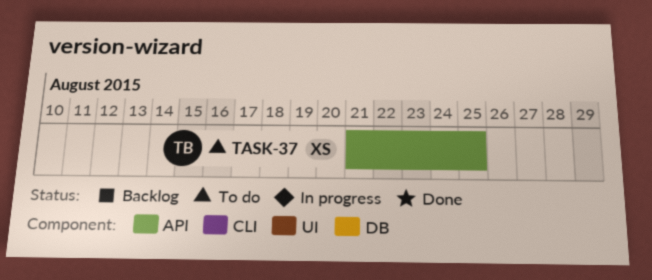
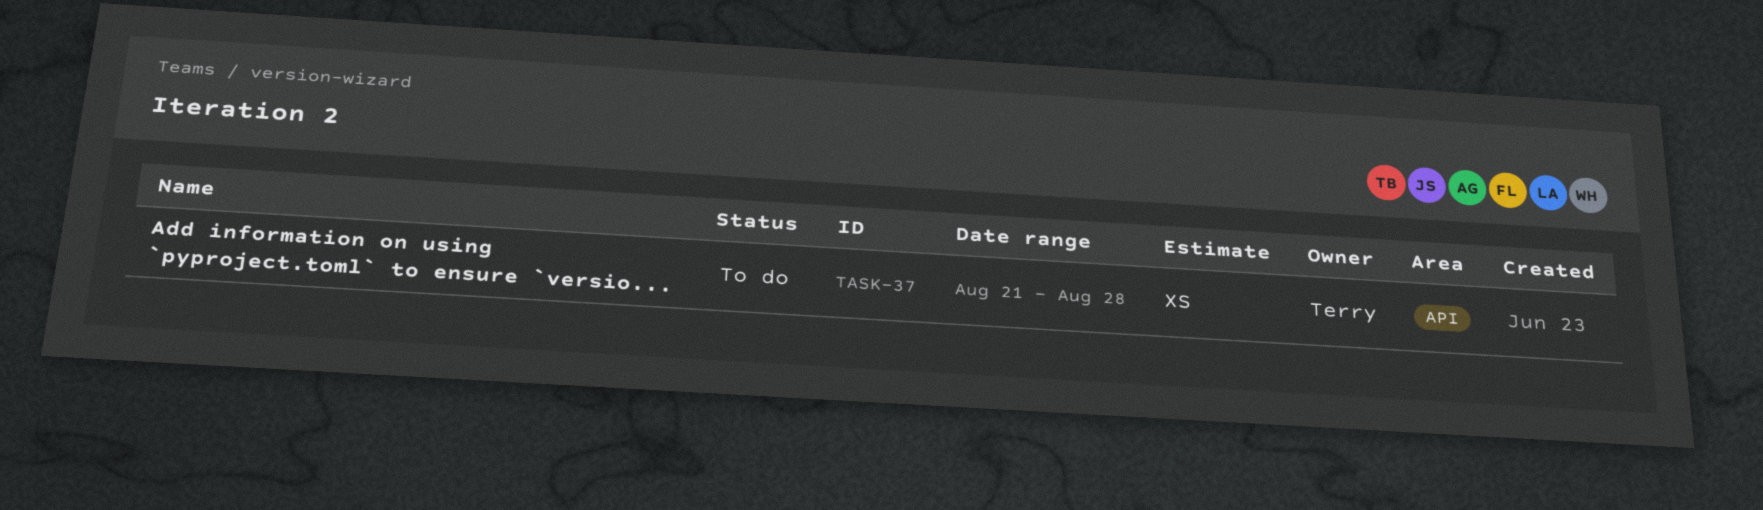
TASK-37, due: Aug 25 -> Aug 28

